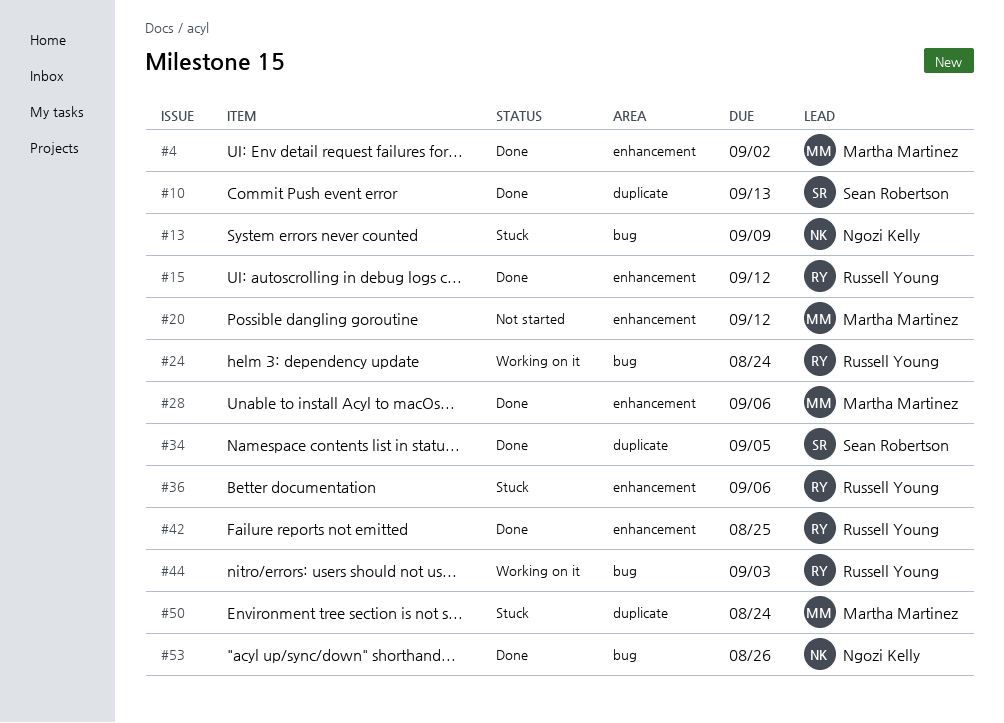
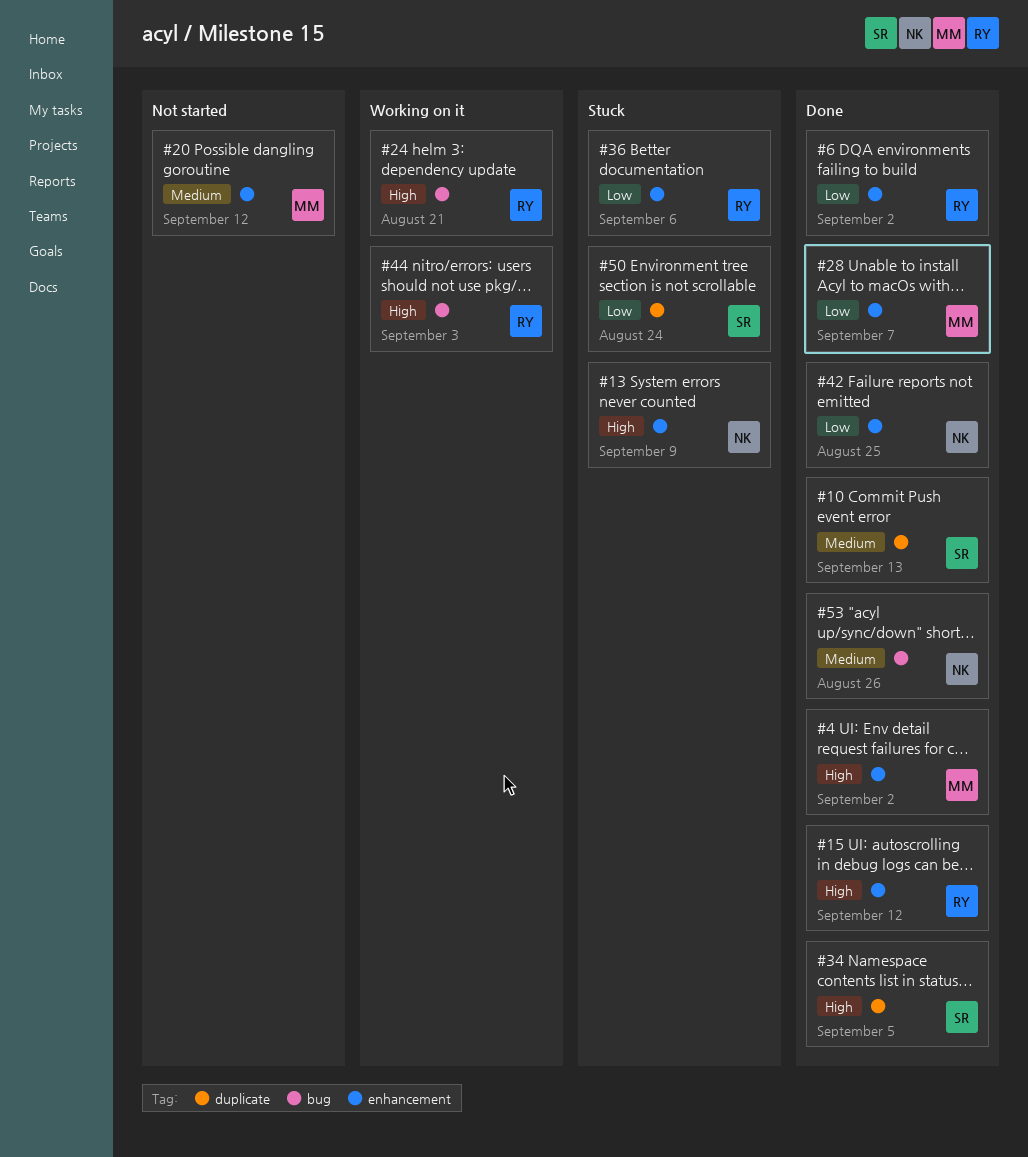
#6: none -> present
#13, label: bug -> enhancement
#24, due: Aug 24 -> Aug 21
#28, due: Sep 6 -> Sep 7
#42, owner: Russell Young -> Ngozi Kelly
#50, owner: Martha Martinez -> Sean Robertson

